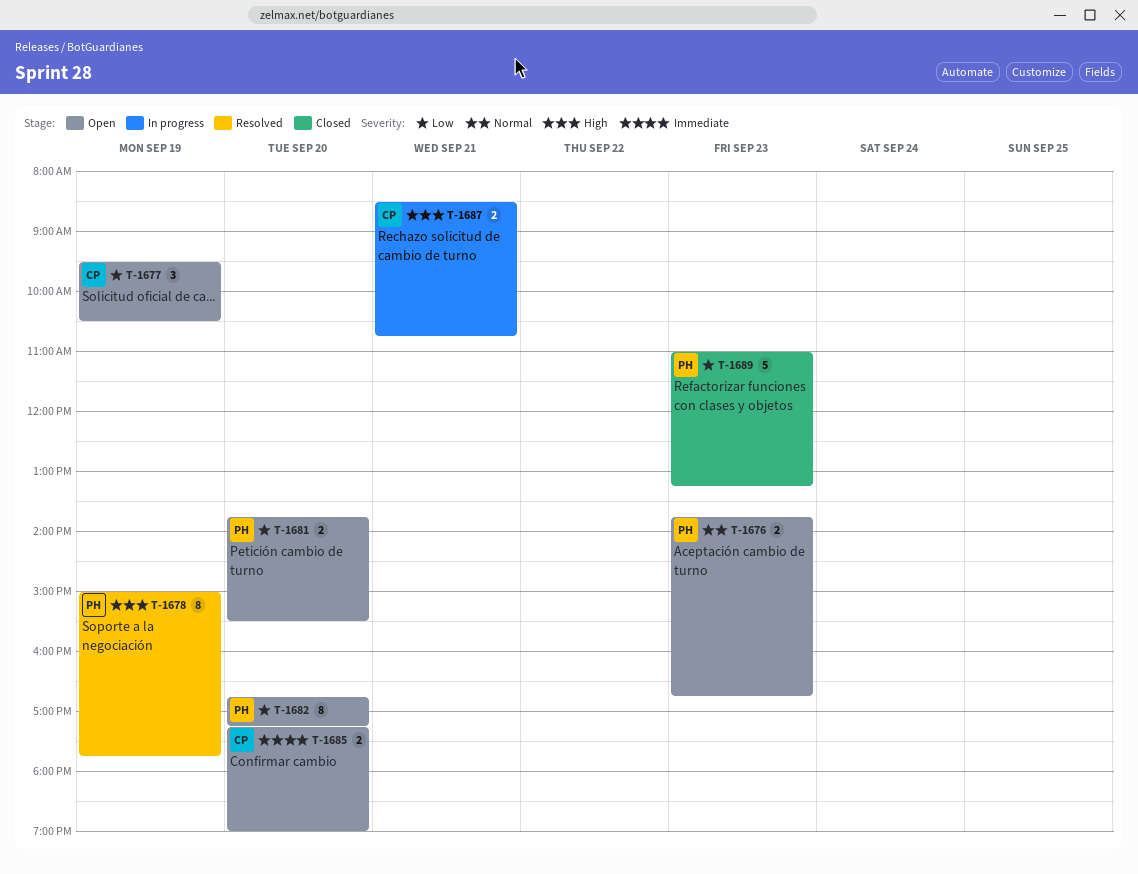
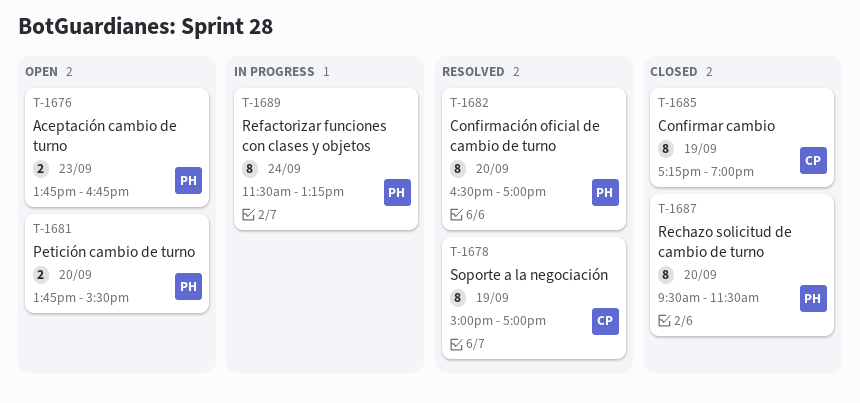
T-1677: present -> none
T-1678, owner: PH -> CP
T-1678, ends: 17:45 -> 17:00
T-1682, status: Open -> Resolved
T-1682, begins: 16:45 -> 16:30
T-1682, ends: 17:15 -> 17:00
T-1685, status: Open -> Closed
T-1685, estimate: 2 -> 8
T-1685, day: Sep 20 -> Sep 19
T-1687, status: In progress -> Closed
T-1687, owner: CP -> PH
T-1687, estimate: 2 -> 8
T-1687, day: Sep 21 -> Sep 20
T-1687, begins: 08:30 -> 09:30
T-1687, ends: 10:45 -> 11:30
T-1689, status: Closed -> In progress
T-1689, estimate: 5 -> 8
T-1689, day: Sep 23 -> Sep 24
T-1689, begins: 11:00 -> 11:30

